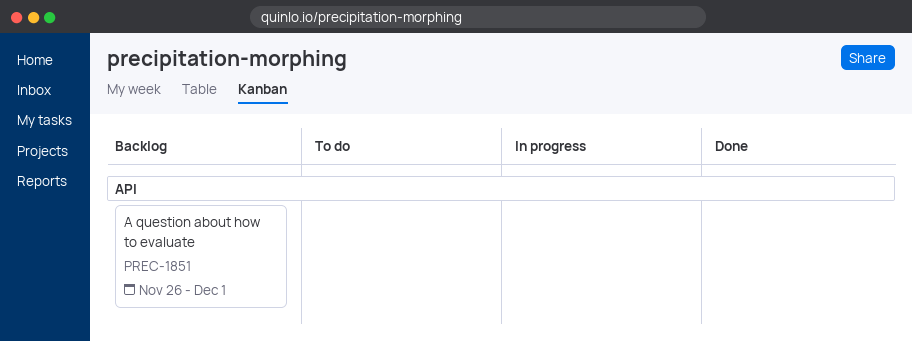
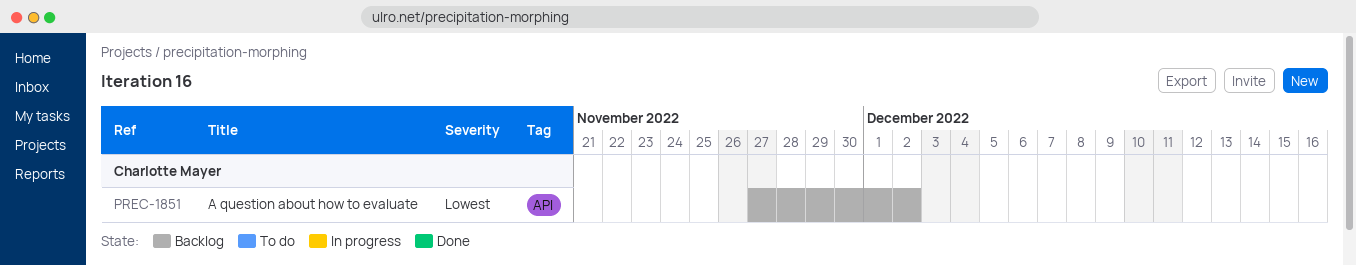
PREC-1851, start: Nov 26 -> Nov 27
PREC-1851, due: Dec 1 -> Dec 2

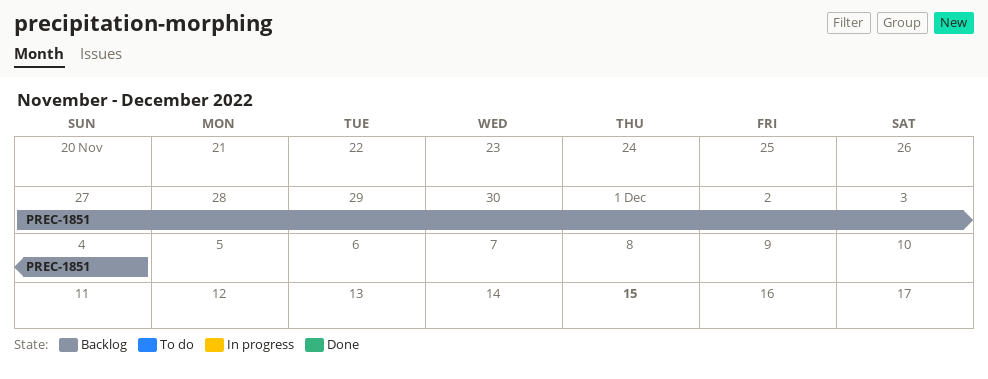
PREC-1851, due: Dec 2 -> Dec 4

